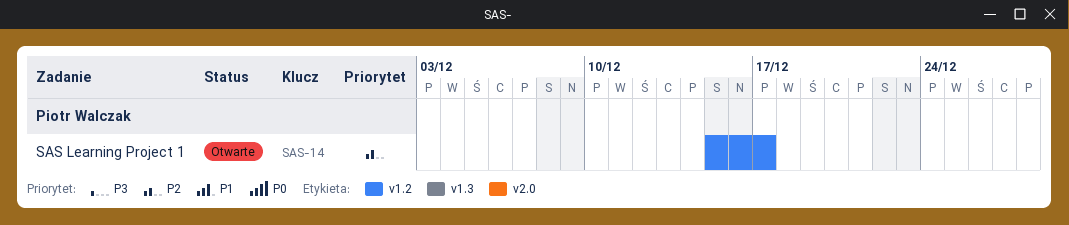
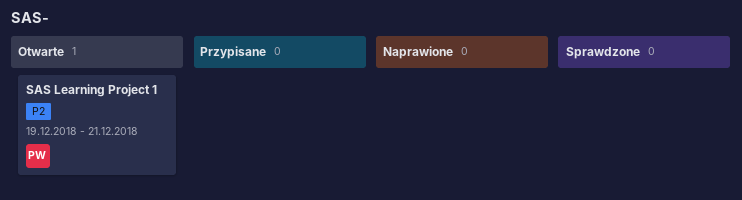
SAS Learning Project 1, start: Dec 15 -> Dec 19
SAS Learning Project 1, due: Dec 17 -> Dec 21

